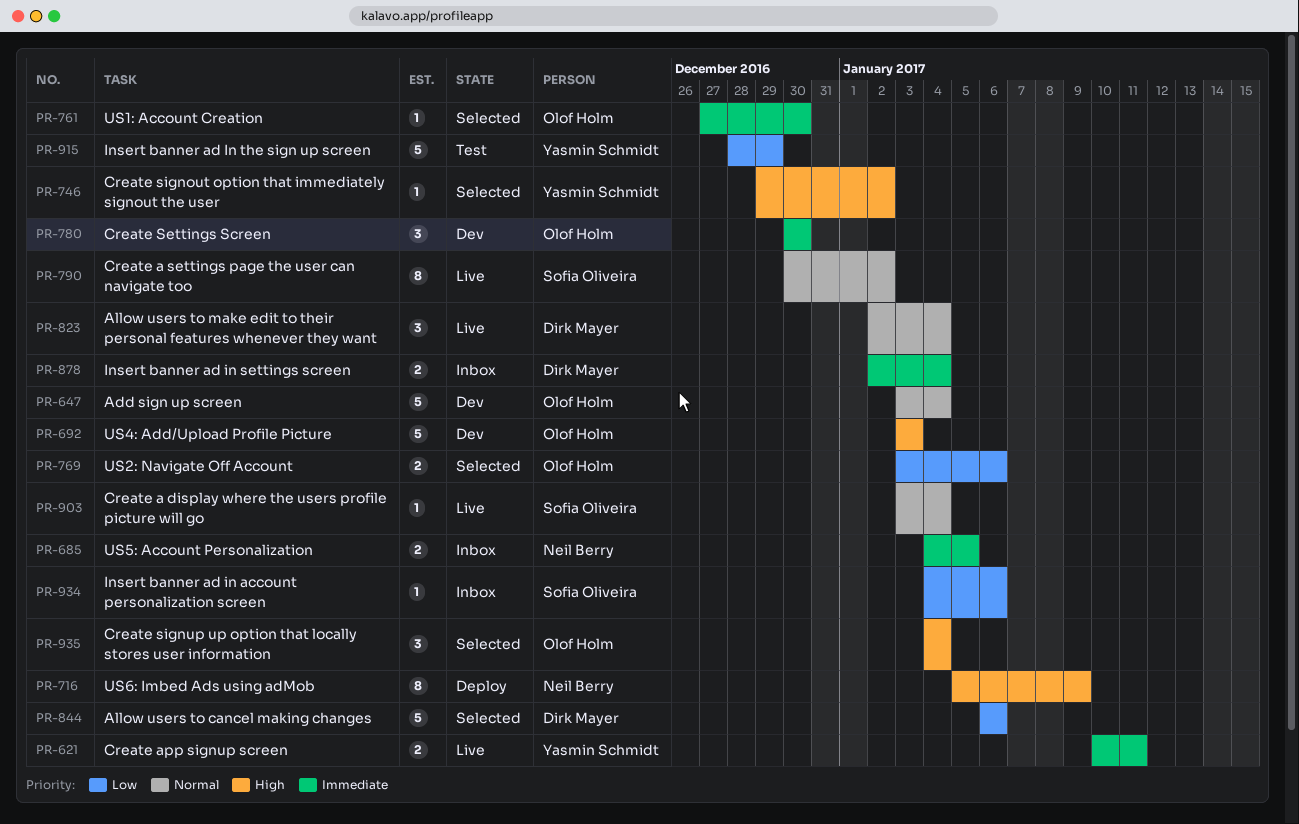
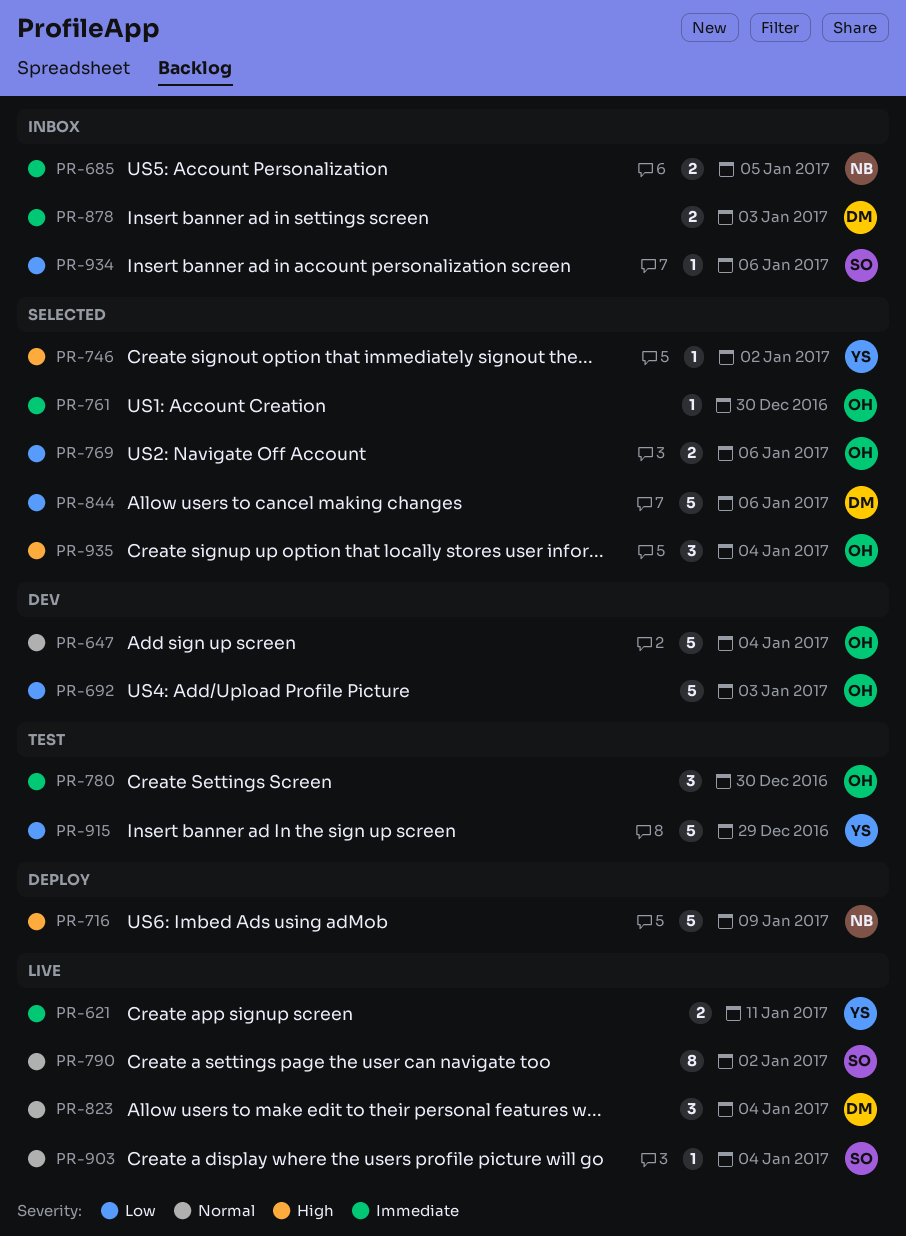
PR-692, priority: High -> Low
PR-716, estimate: 8 -> 5
PR-780, status: Dev -> Test
PR-878, due: Jan 4 -> Jan 3

